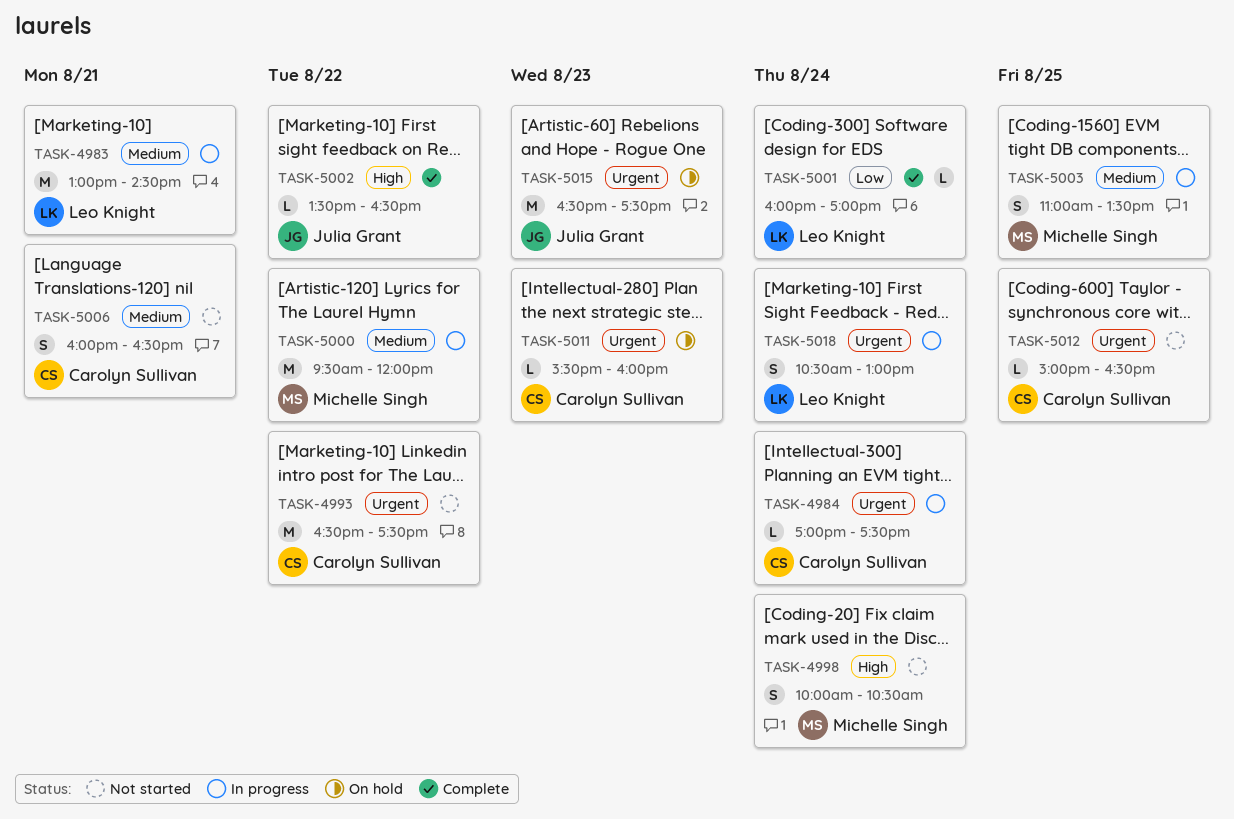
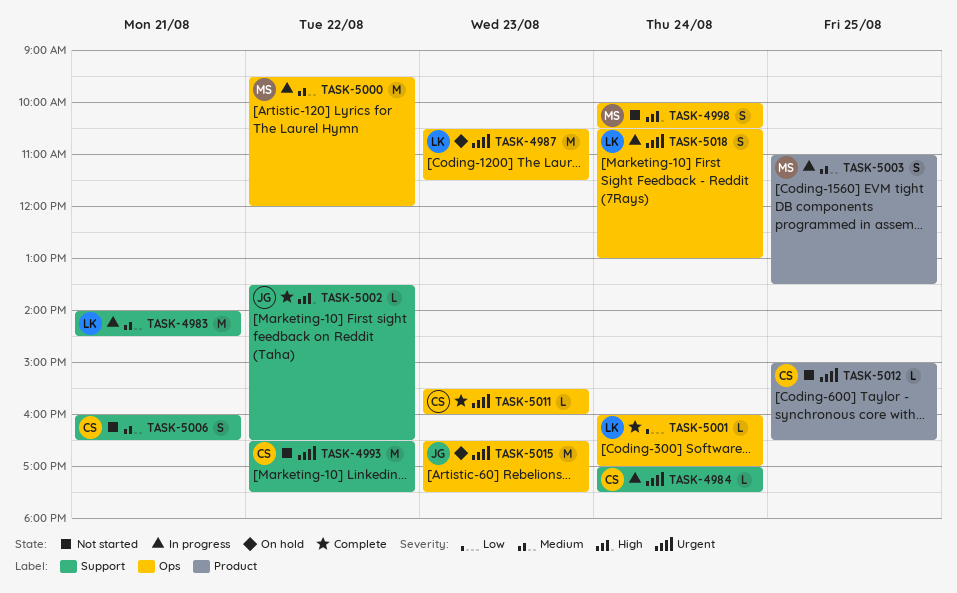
TASK-4983, begins: 13:00 -> 14:00
TASK-4987: none -> present
TASK-5011, status: On hold -> Complete

